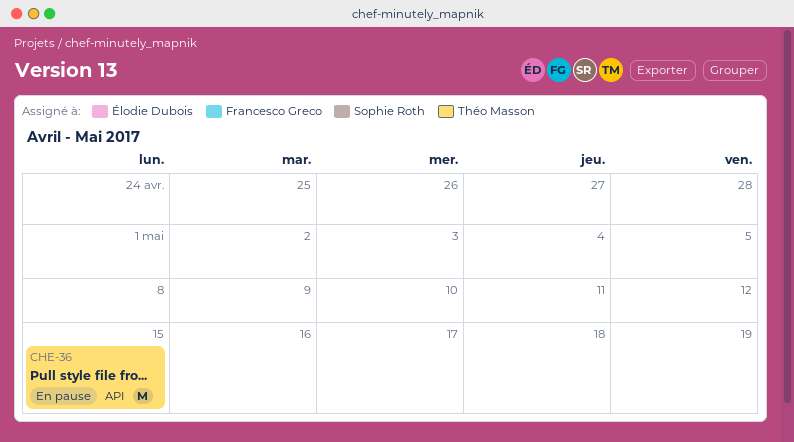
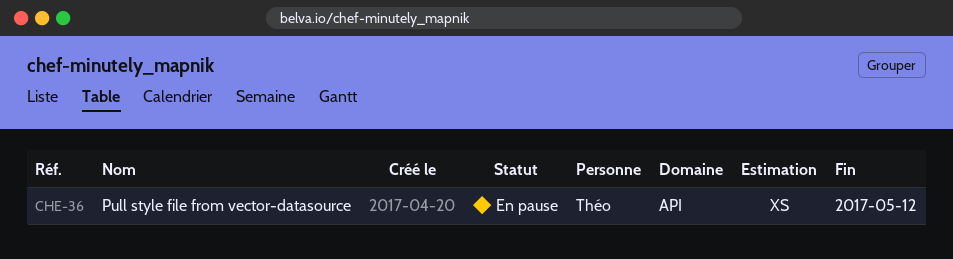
CHE-36, estimate: M -> XS
CHE-36, due: May 15 -> May 12

